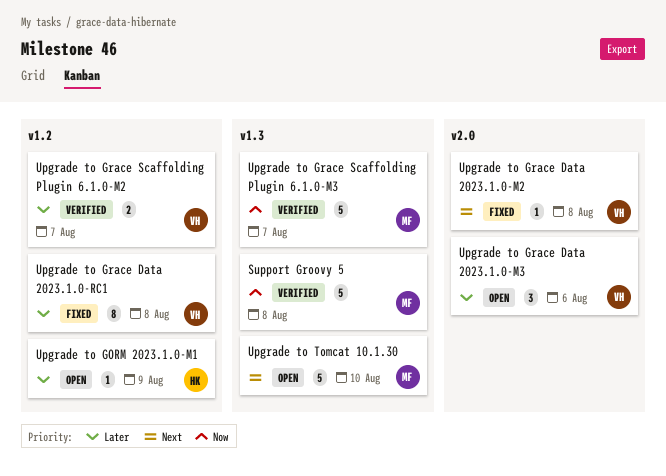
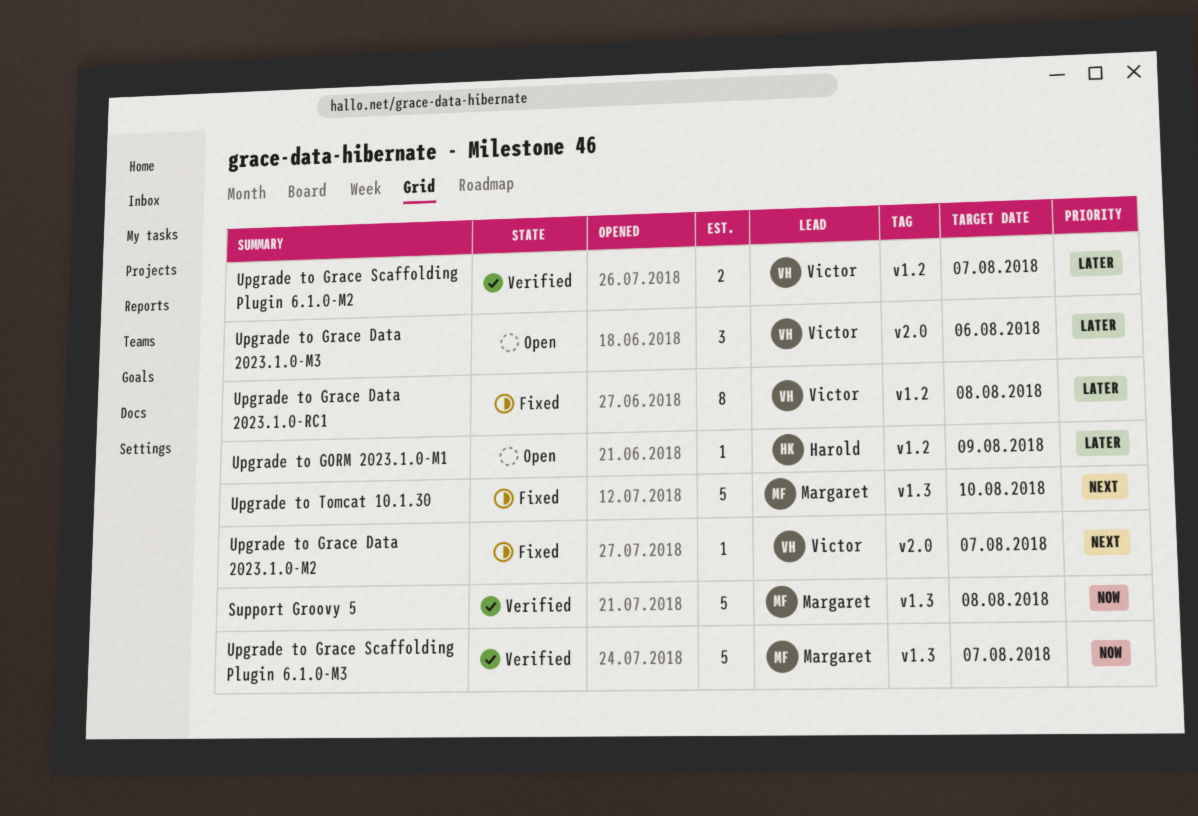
Upgrade to Grace Data 2023.1.0-M2, due: Aug 8 -> Aug 7
Upgrade to Tomcat 10.1.30, status: Open -> Fixed

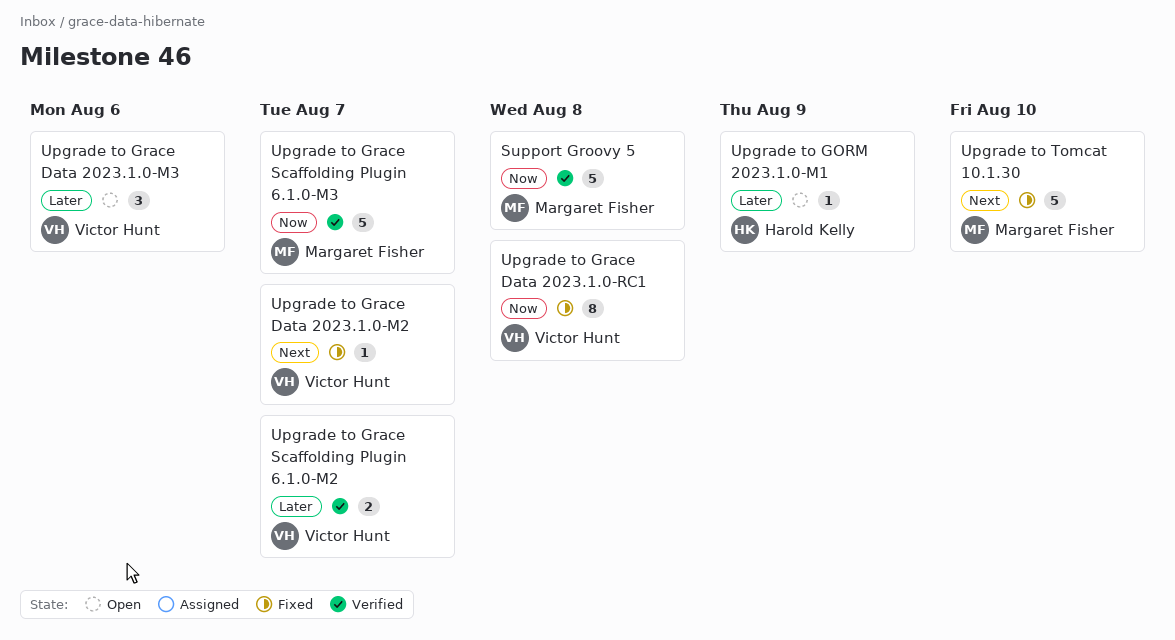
Upgrade to Grace Data 2023.1.0-RC1, priority: Later -> Now

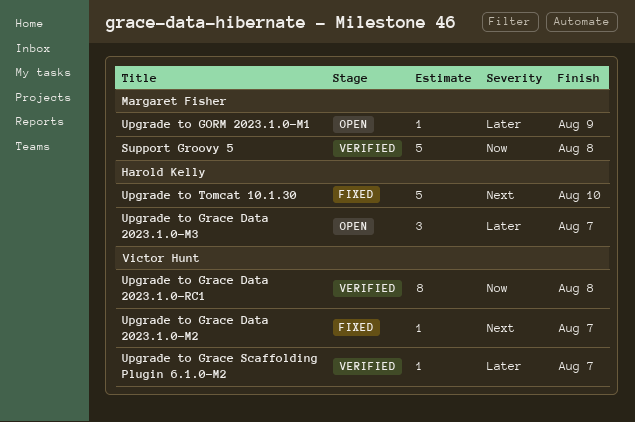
Upgrade to GORM 2023.1.0-M1, owner: Harold Kelly -> Margaret Fisher
Upgrade to Grace Data 2023.1.0-M3, owner: Victor Hunt -> Harold Kelly
Upgrade to Grace Data 2023.1.0-M3, due: Aug 6 -> Aug 7
Upgrade to Grace Data 2023.1.0-RC1, status: Fixed -> Verified
Upgrade to Grace Scaffolding Plugin 6.1.0-M2, estimate: 2 -> 1
Upgrade to Grace Scaffolding Plugin 6.1.0-M3: present -> none
Upgrade to Tomcat 10.1.30, owner: Margaret Fisher -> Harold Kelly

